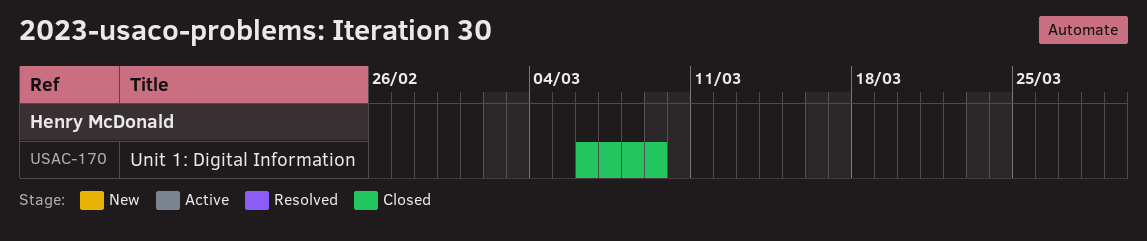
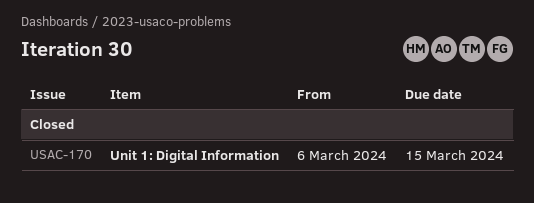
USAC-170, due: Mar 9 -> Mar 15

